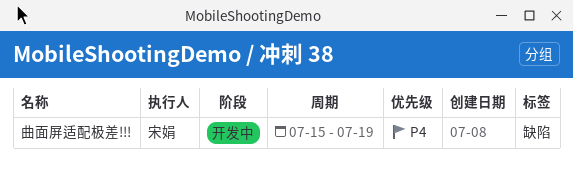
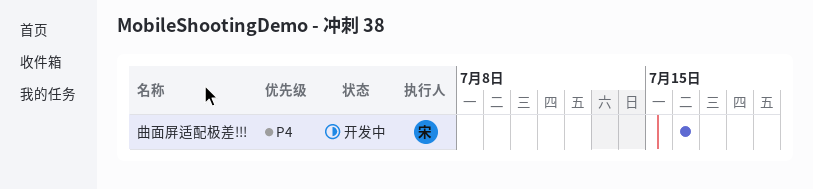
曲面屏适配极差!!!, start: Jul 15 -> Jul 16
曲面屏适配极差!!!, due: Jul 19 -> Jul 16

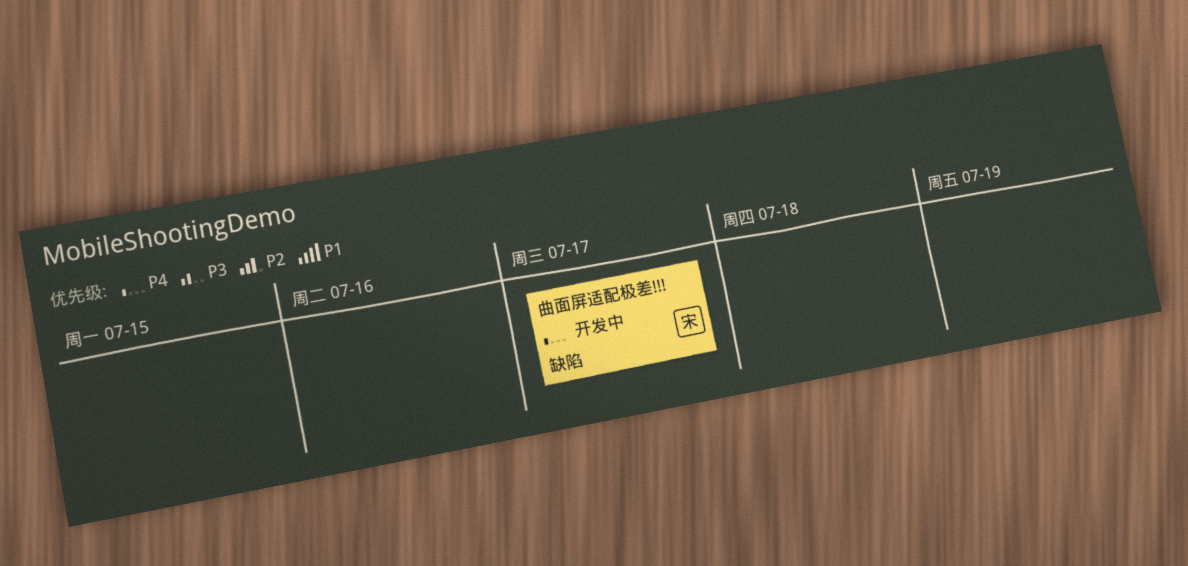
曲面屏适配极差!!!, due: Jul 16 -> Jul 17

